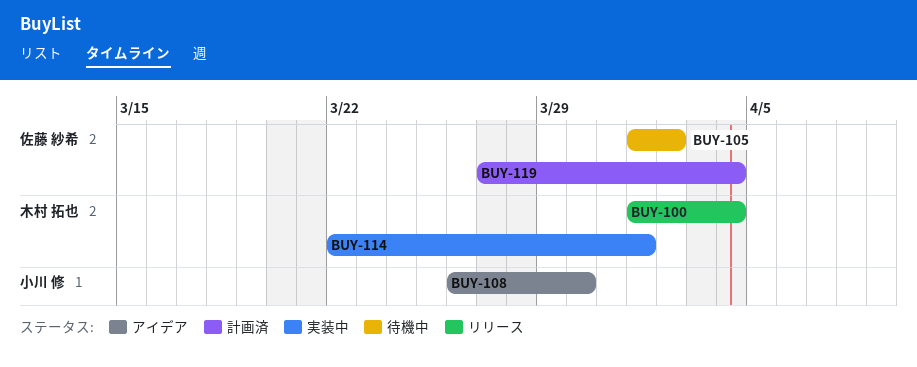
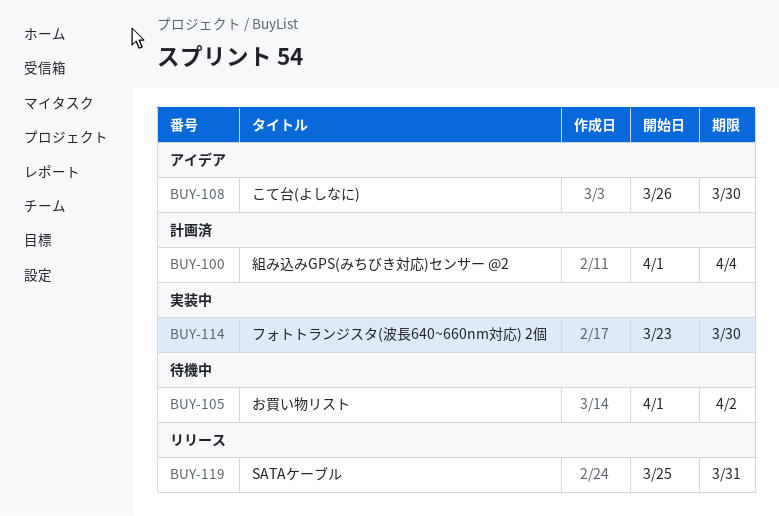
BUY-100, status: リリース -> 計画済
BUY-114, start: Mar 22 -> Mar 23
BUY-114, due: Apr 1 -> Mar 30
BUY-119, status: 計画済 -> リリース
BUY-119, start: Mar 27 -> Mar 25
BUY-119, due: Apr 4 -> Mar 31

